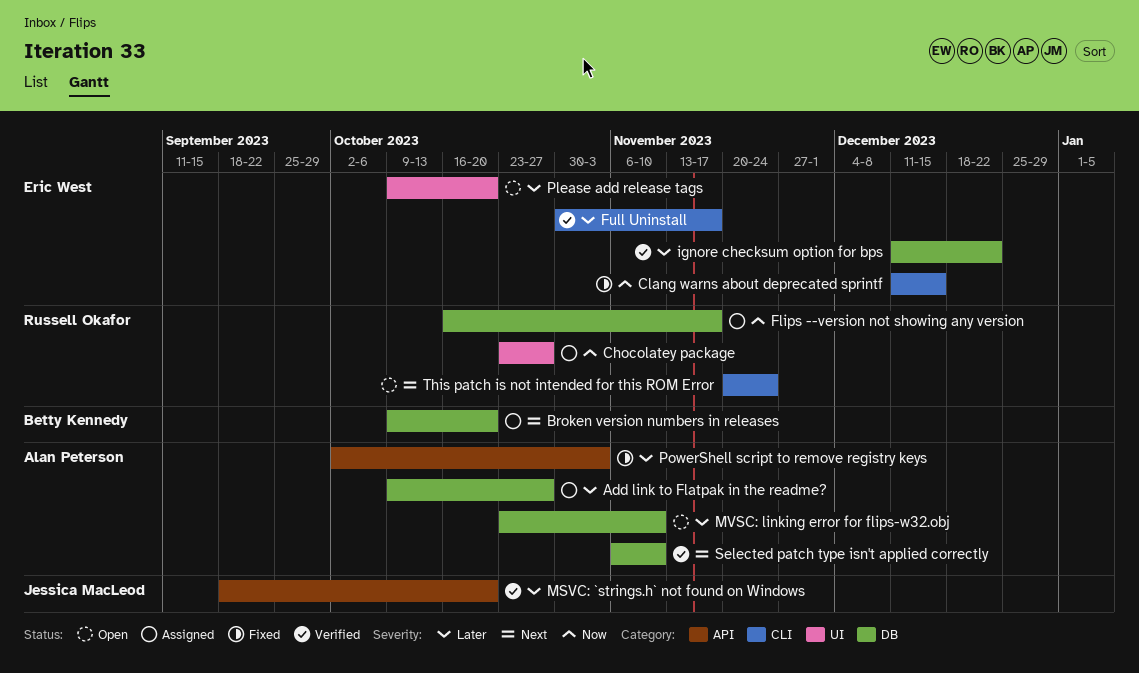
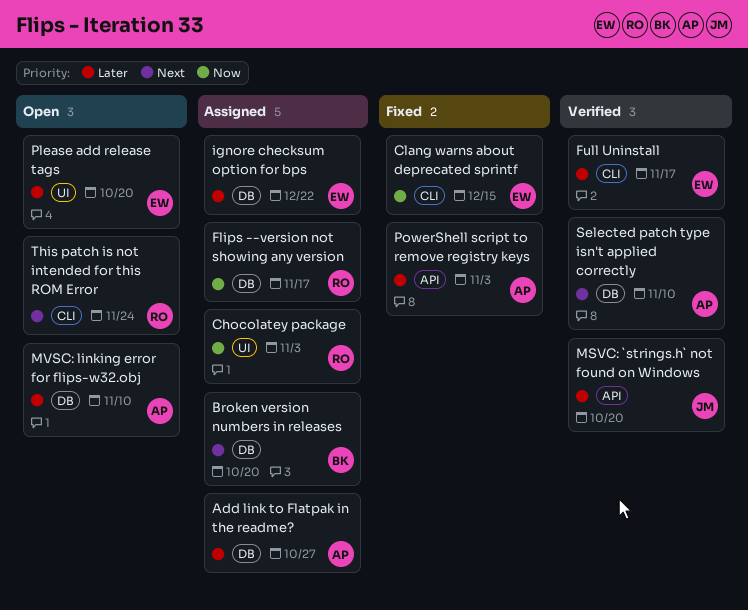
Chocolatey package, due: Oct 27 -> Nov 3
ignore checksum option for bps, status: Verified -> Assigned

